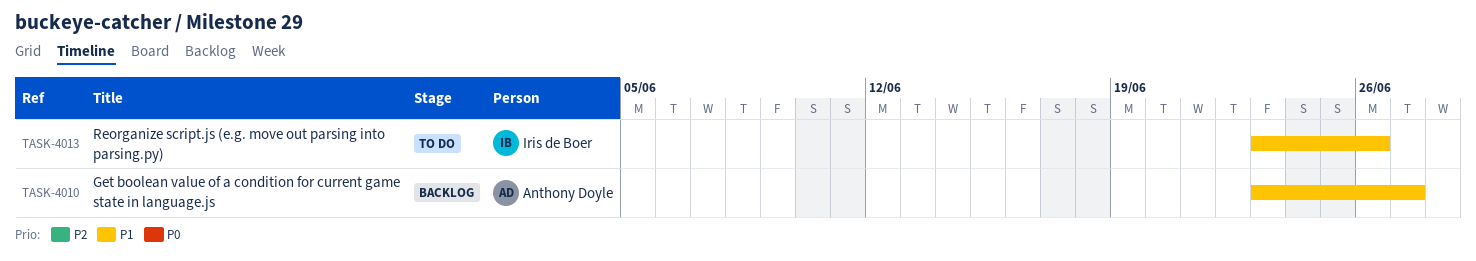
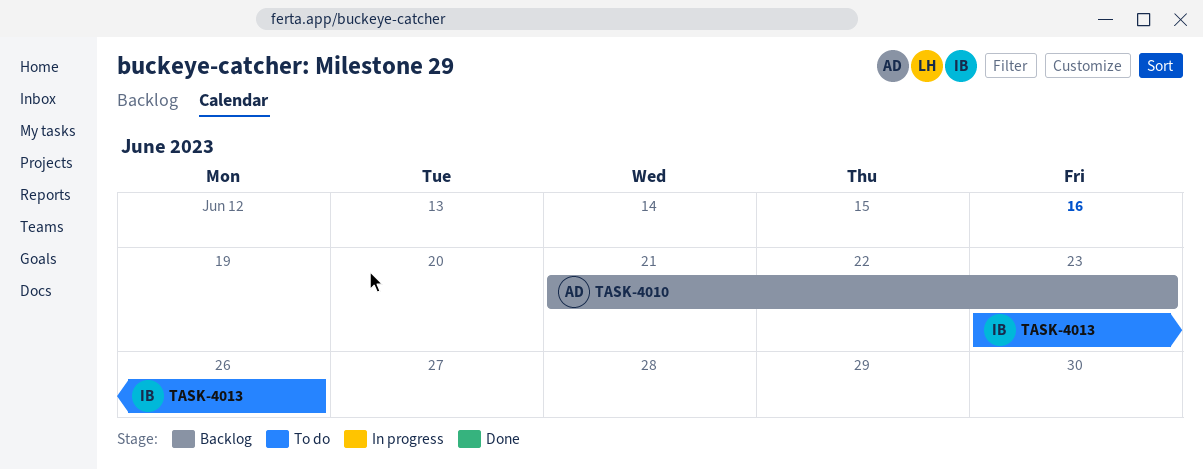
TASK-4010, start: Jun 23 -> Jun 21
TASK-4010, due: Jun 27 -> Jun 23

